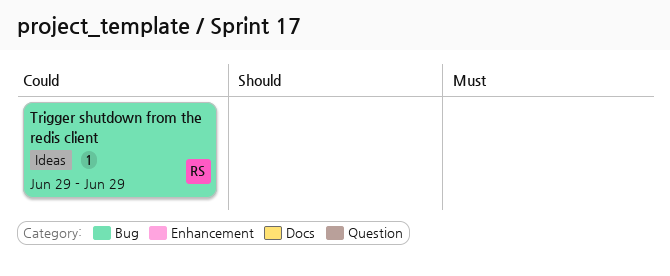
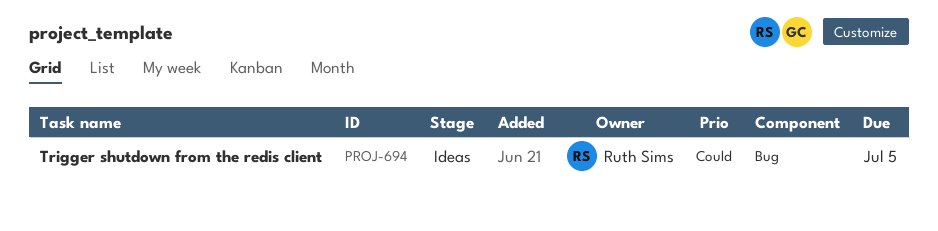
Trigger shutdown from the redis client, due: Jun 29 -> Jul 5

